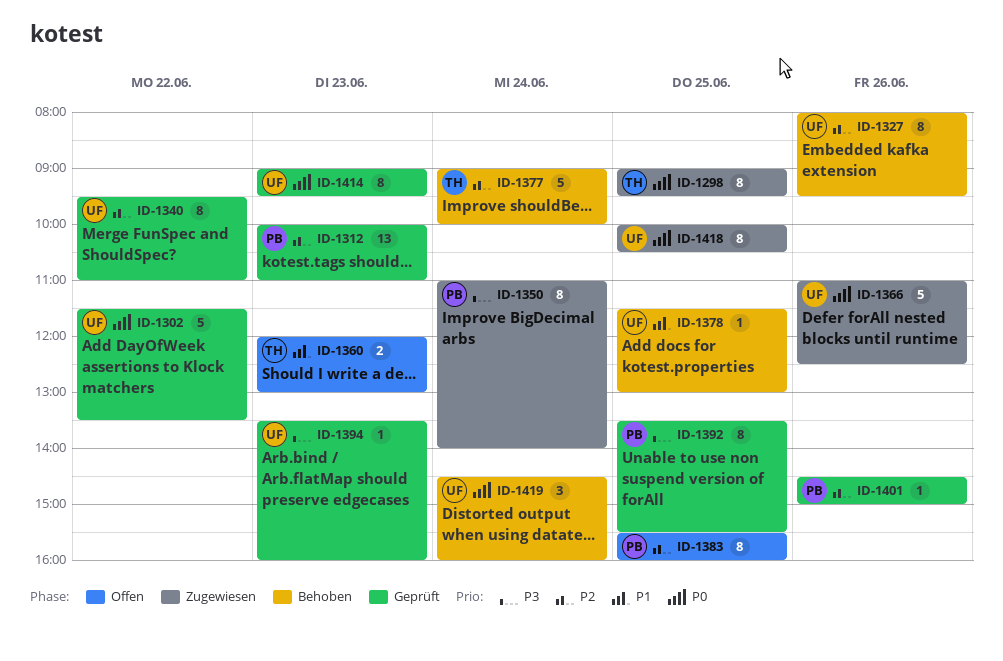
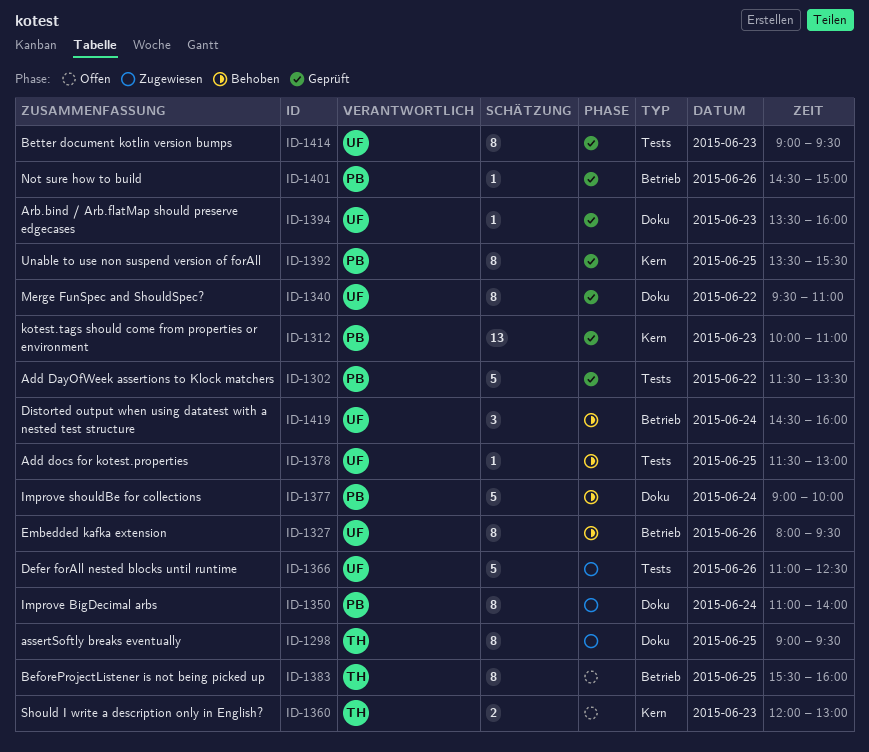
ID-1302, owner: UF -> PB
ID-1377, owner: TH -> PB
ID-1383, owner: PB -> TH
ID-1418: present -> none

